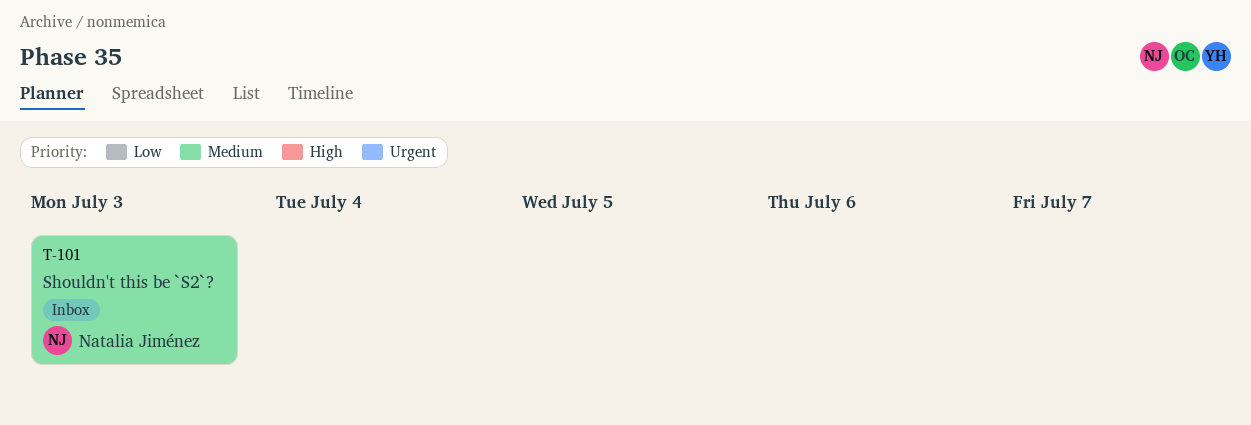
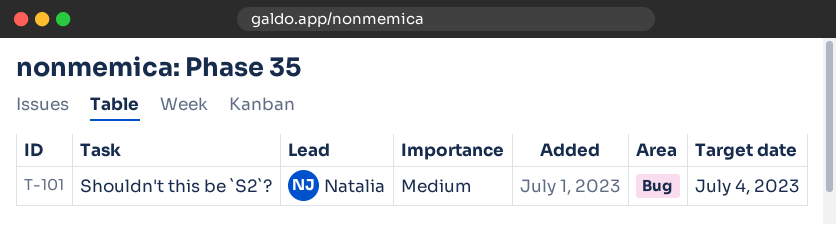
T-101, due: Jul 3 -> Jul 4

